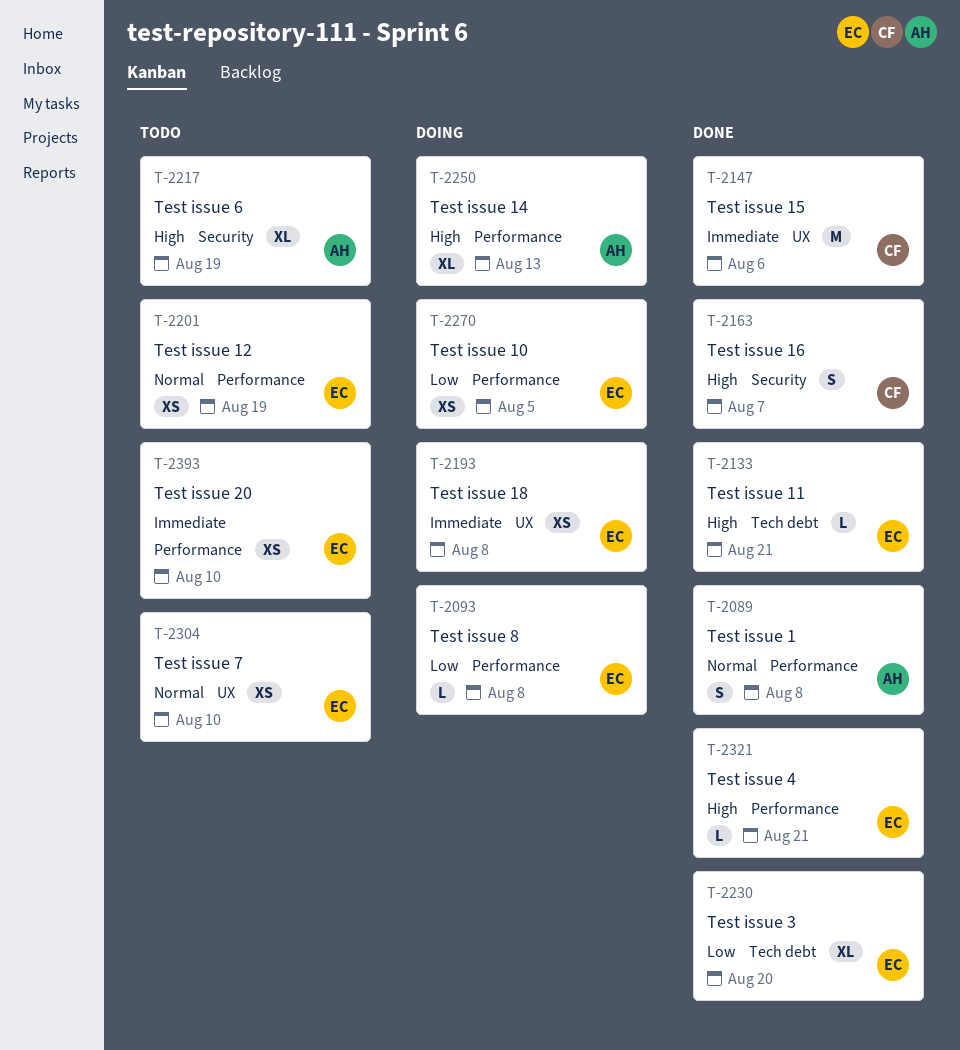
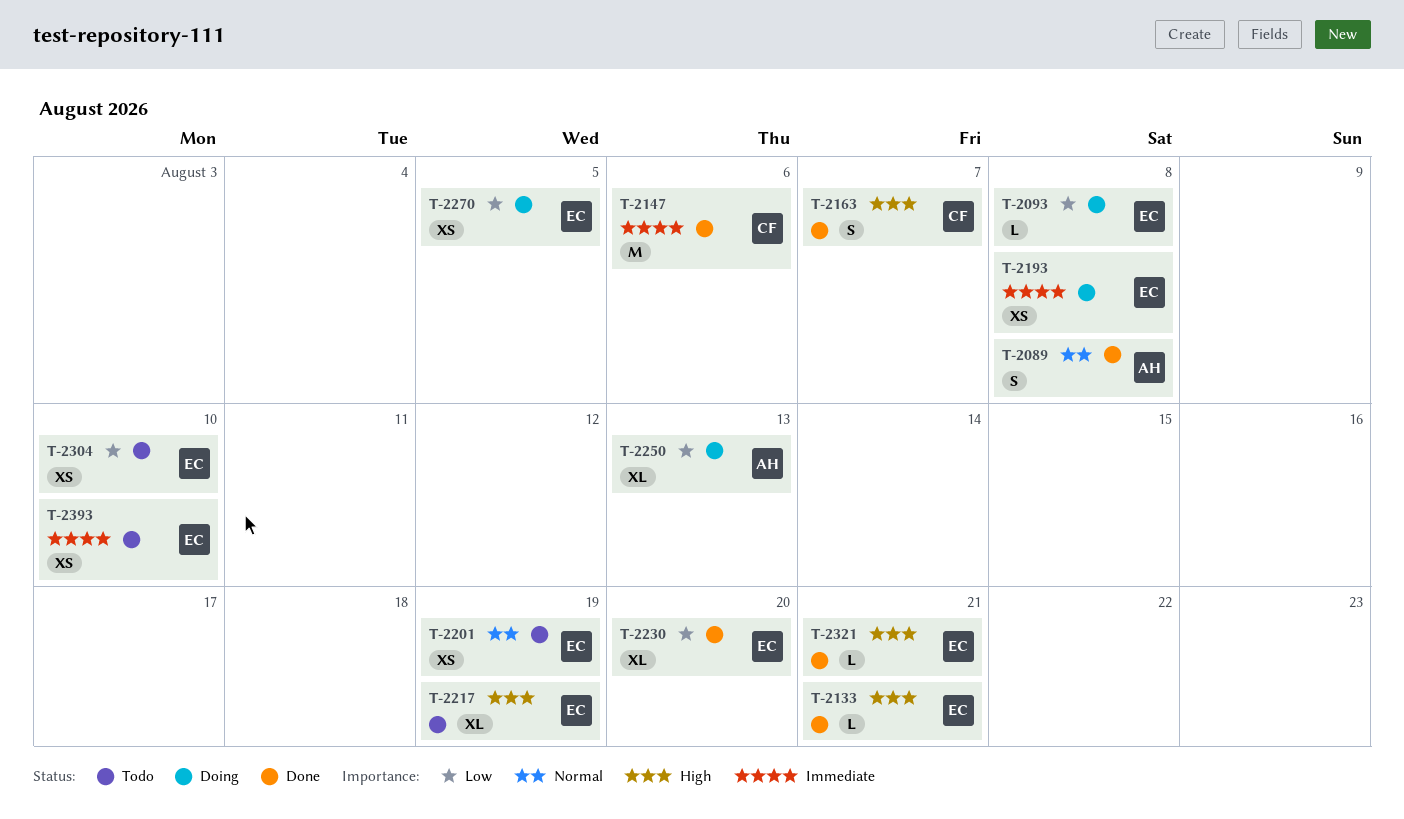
T-2217, owner: AH -> EC
T-2250, priority: High -> Low
T-2304, priority: Normal -> Low

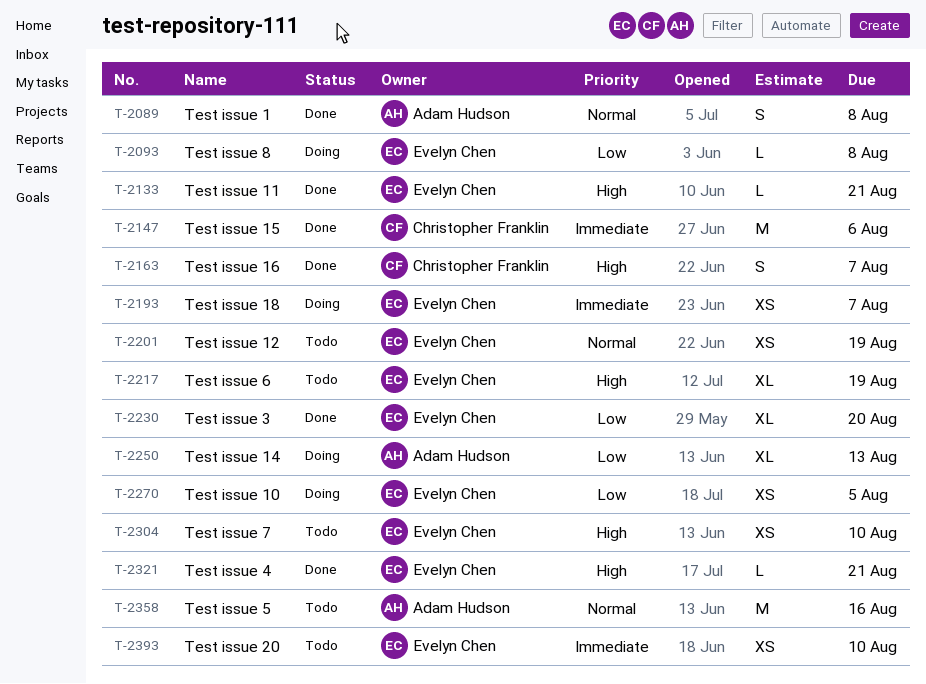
T-2193, due: Aug 8 -> Aug 7
T-2304, priority: Low -> High
T-2358: none -> present

